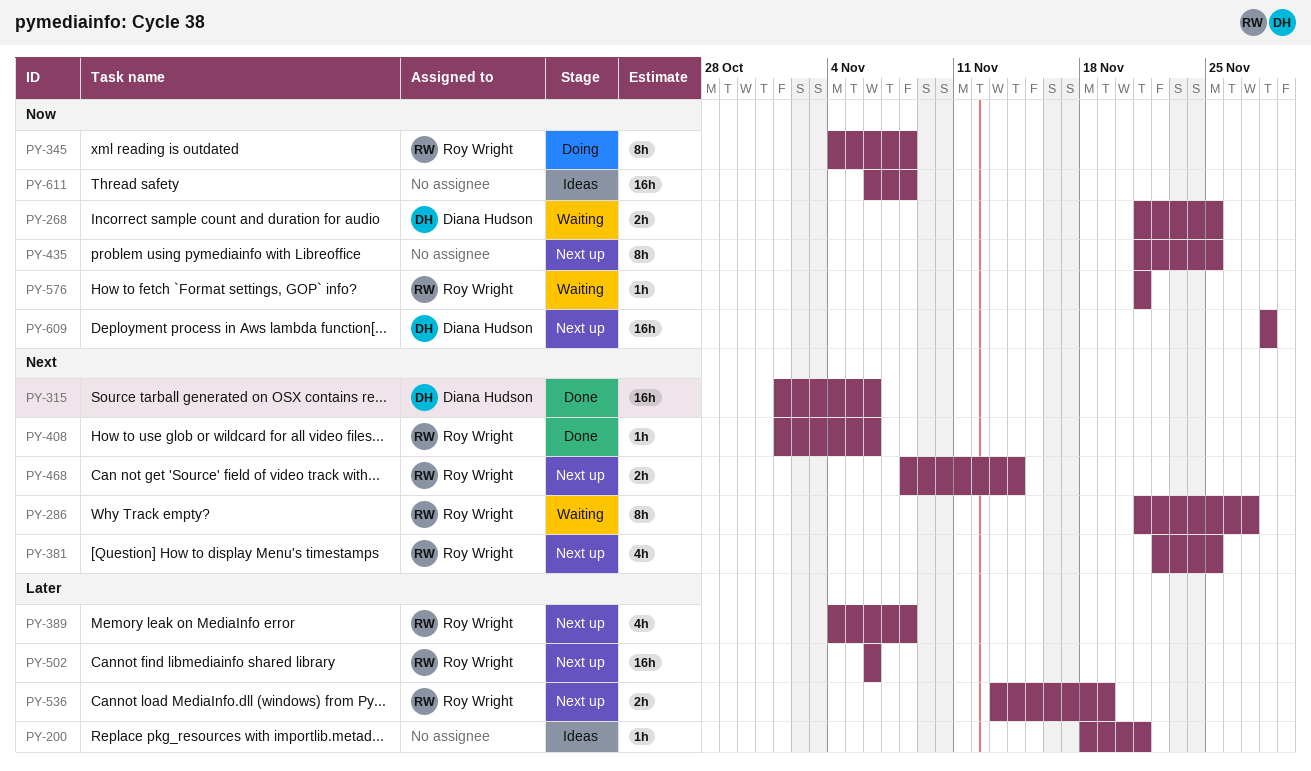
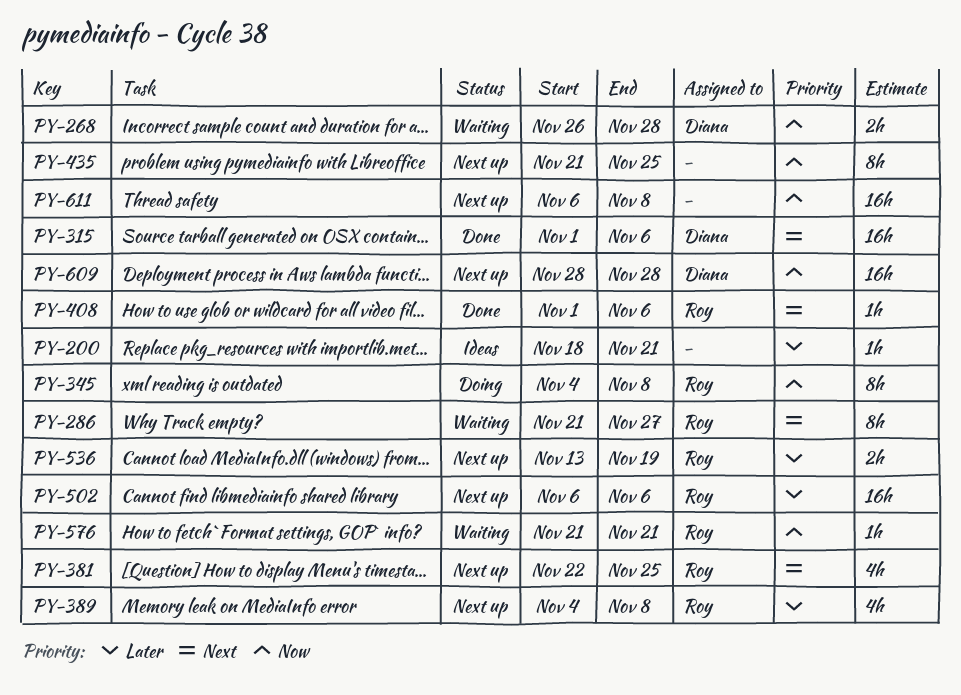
PY-268, start: Nov 21 -> Nov 26
PY-268, due: Nov 25 -> Nov 28
PY-468: present -> none
PY-611, status: Ideas -> Next up

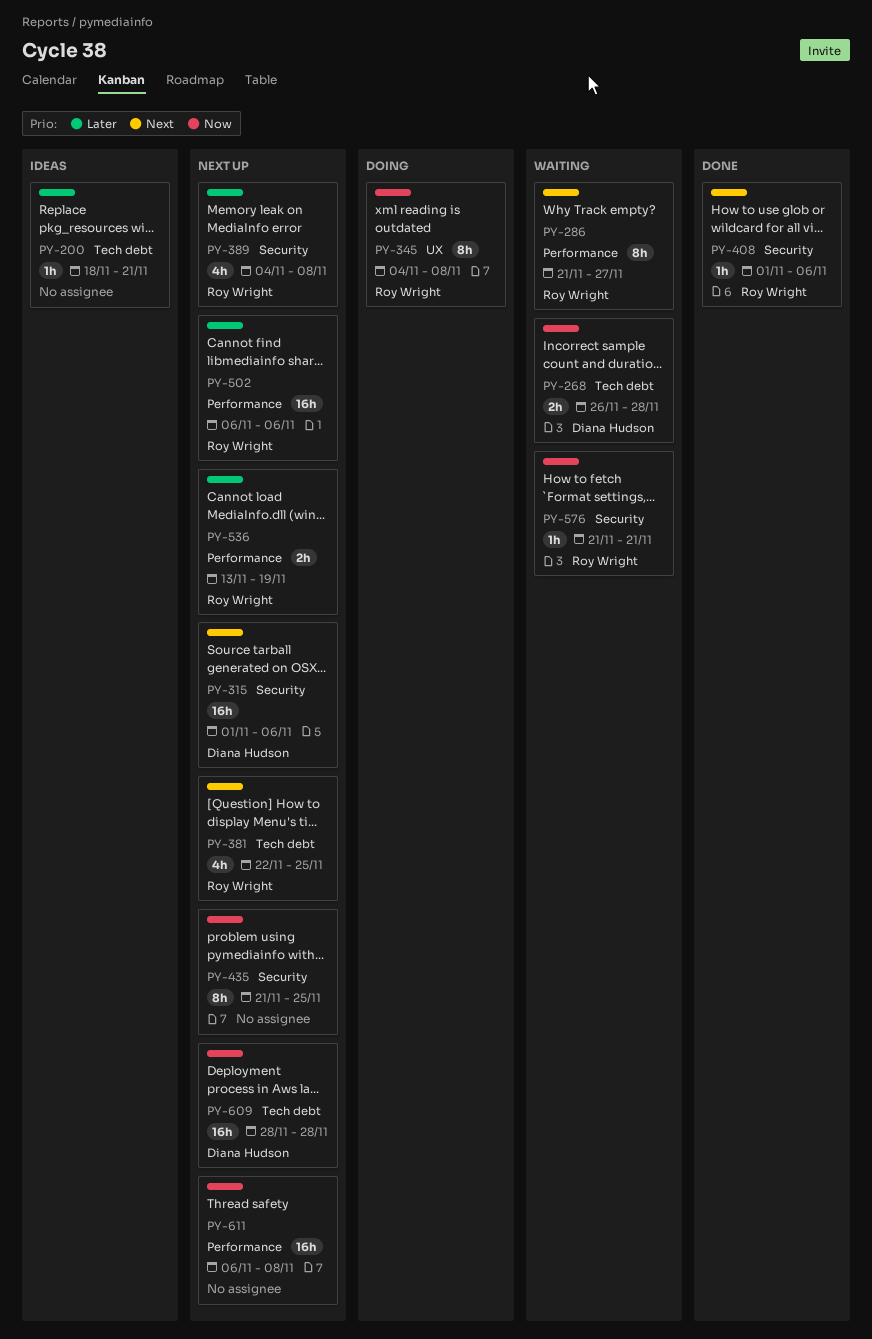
PY-315, status: Done -> Next up

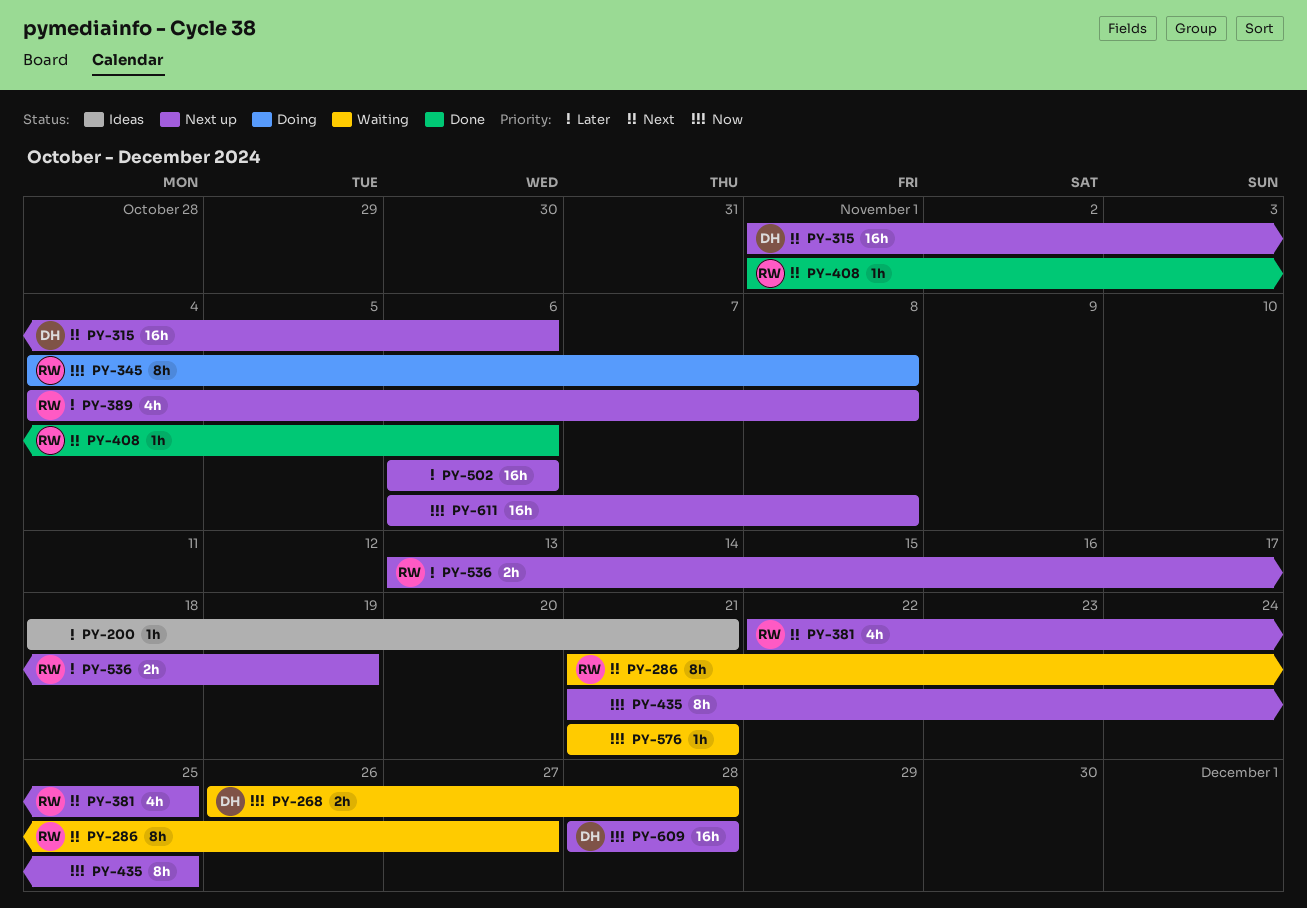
PY-502, owner: Roy Wright -> none
PY-576, owner: Roy Wright -> none

